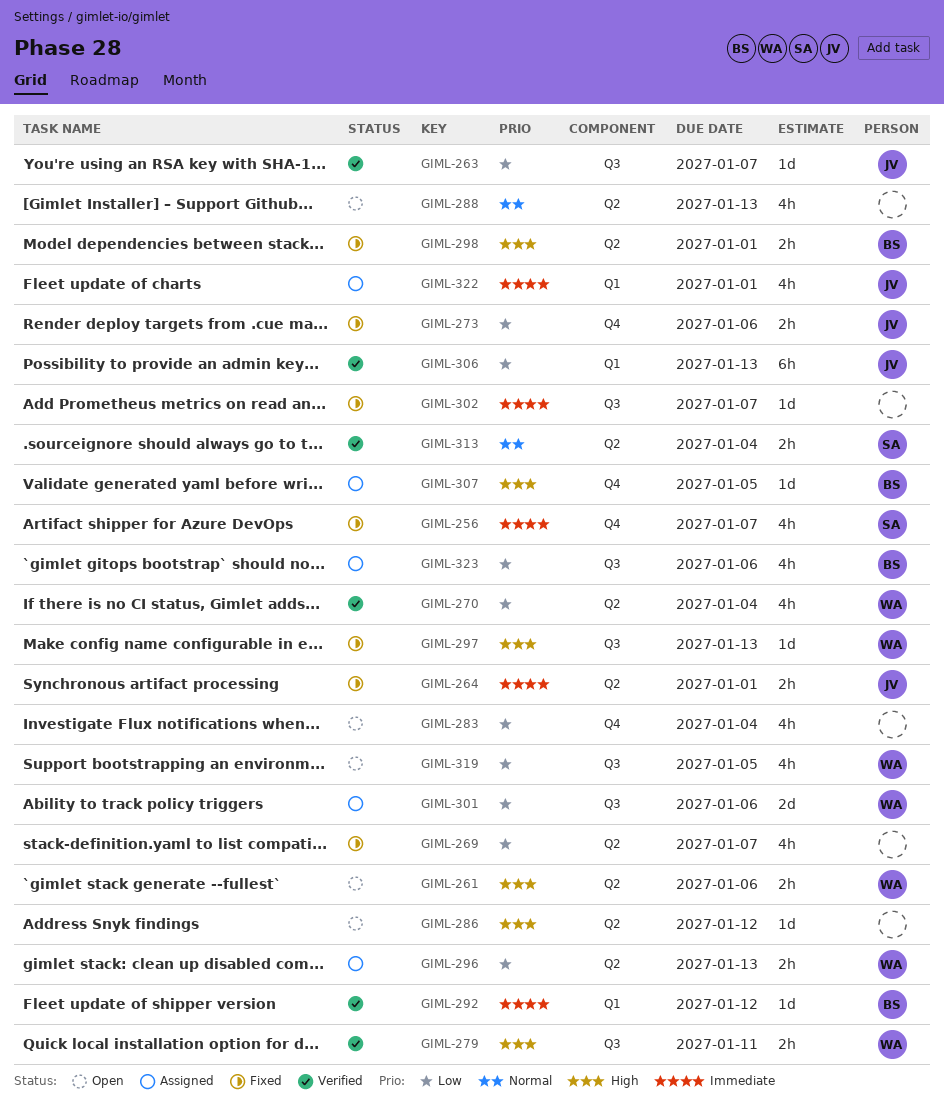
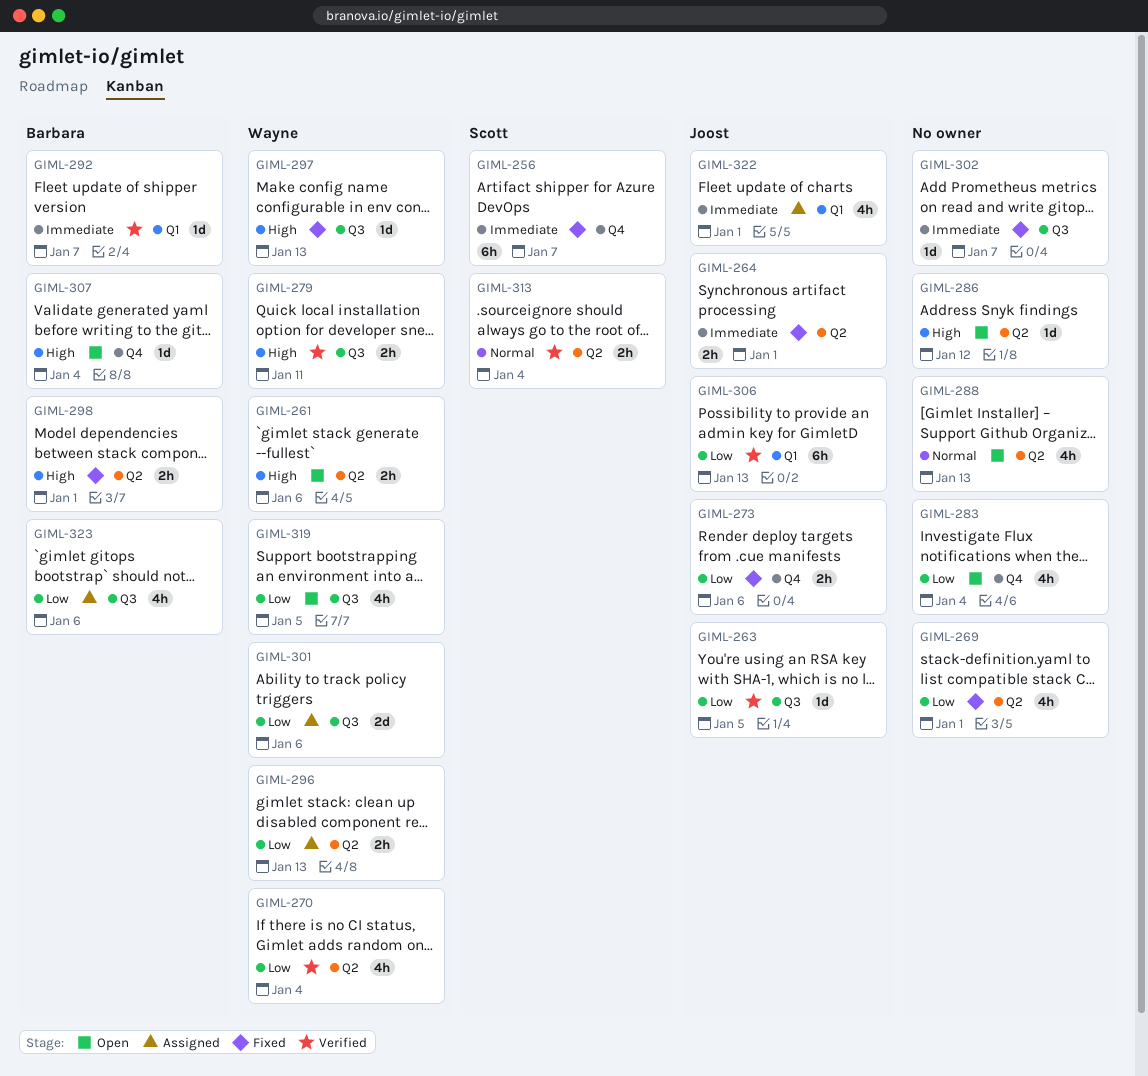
GIML-256, estimate: 4h -> 6h
GIML-263, due: Jan 7 -> Jan 5
GIML-269, due: Jan 7 -> Jan 1
GIML-292, due: Jan 12 -> Jan 7
GIML-307, status: Assigned -> Open
GIML-307, due: Jan 5 -> Jan 4

